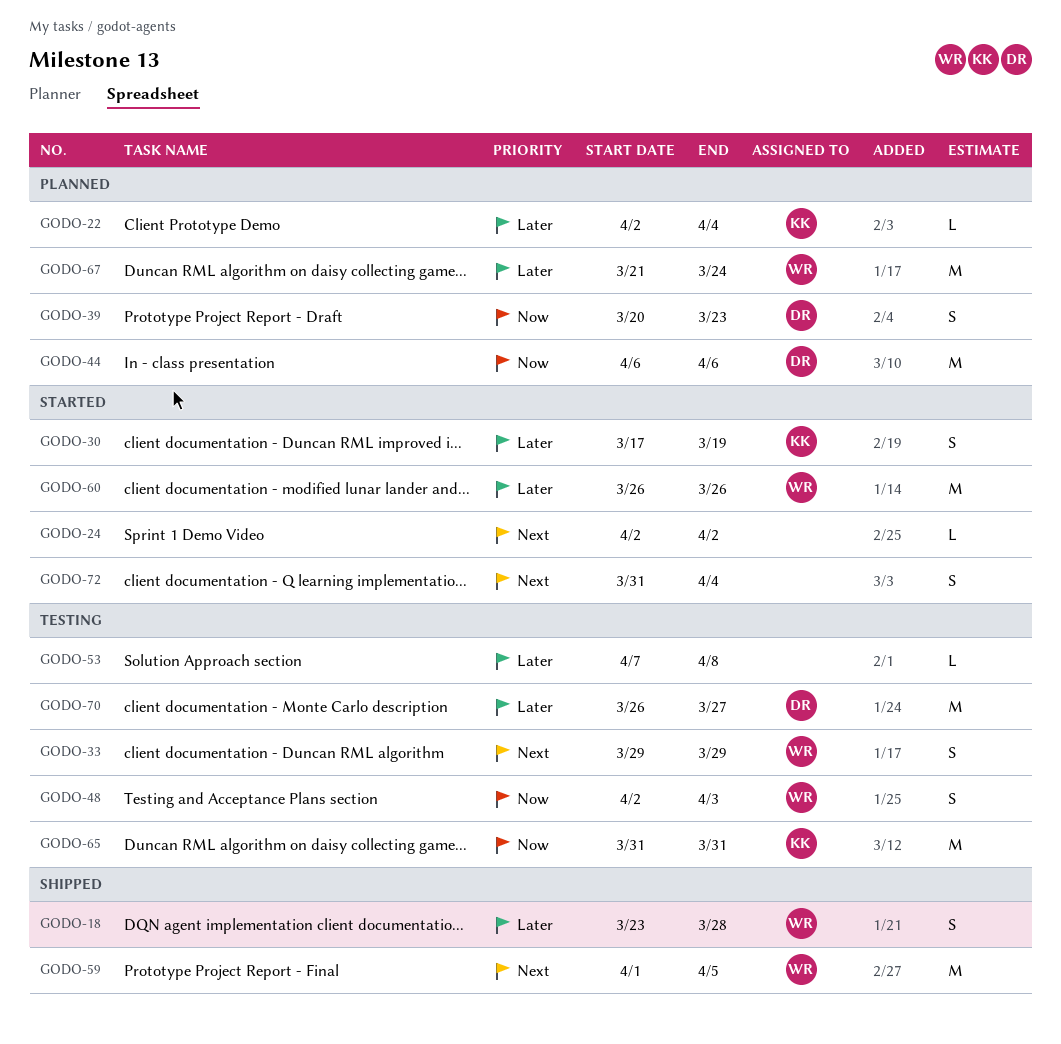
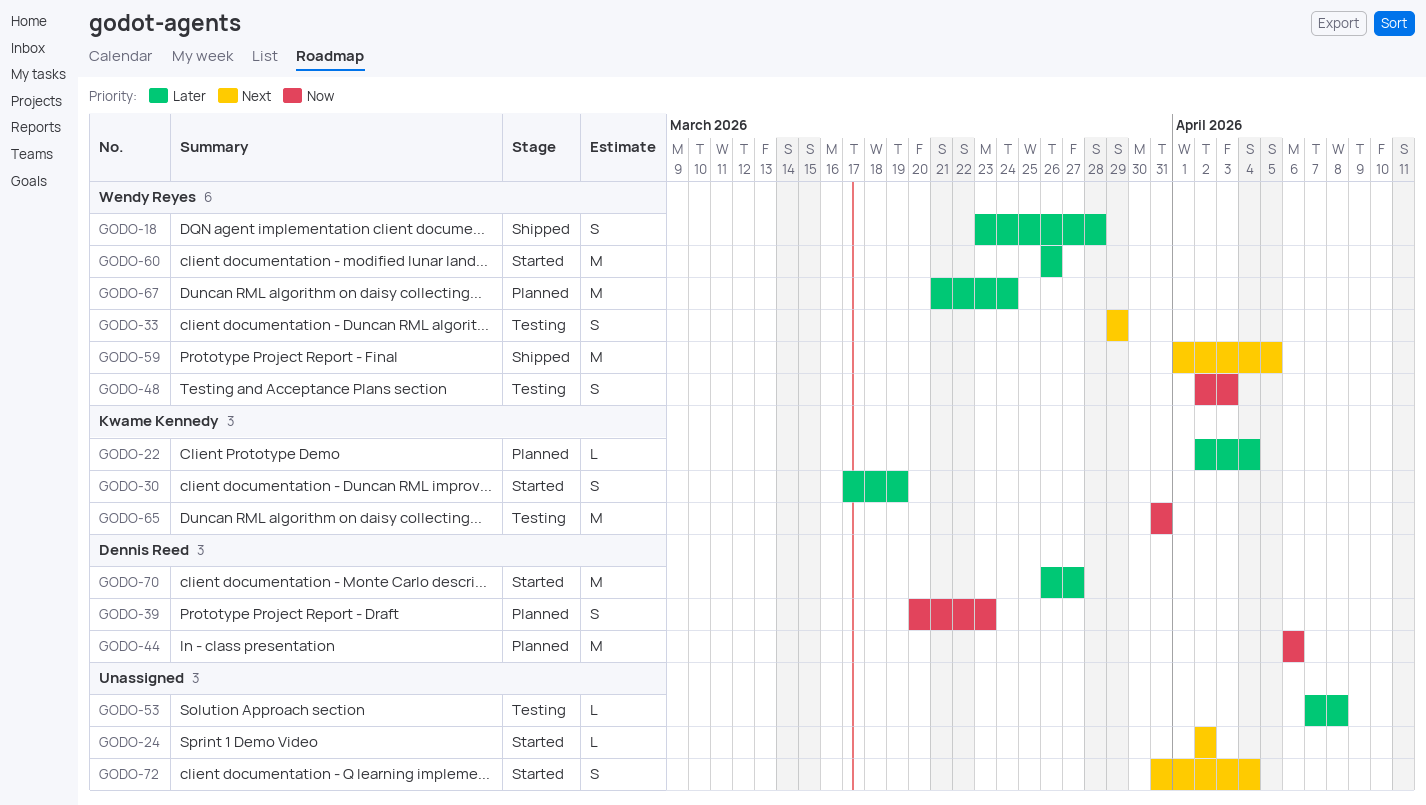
GODO-70, status: Testing -> Started

